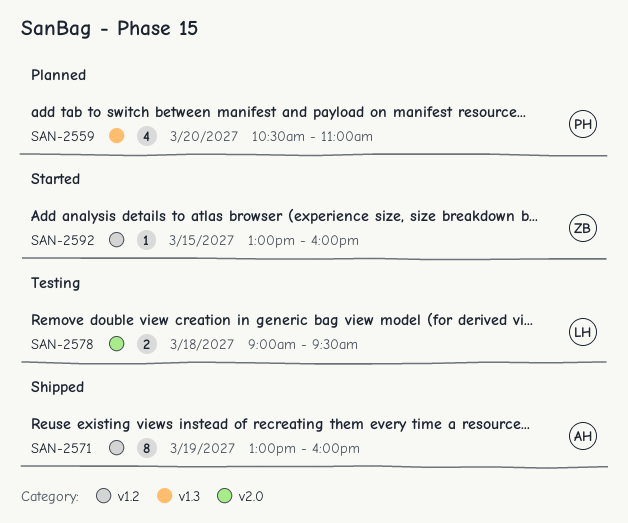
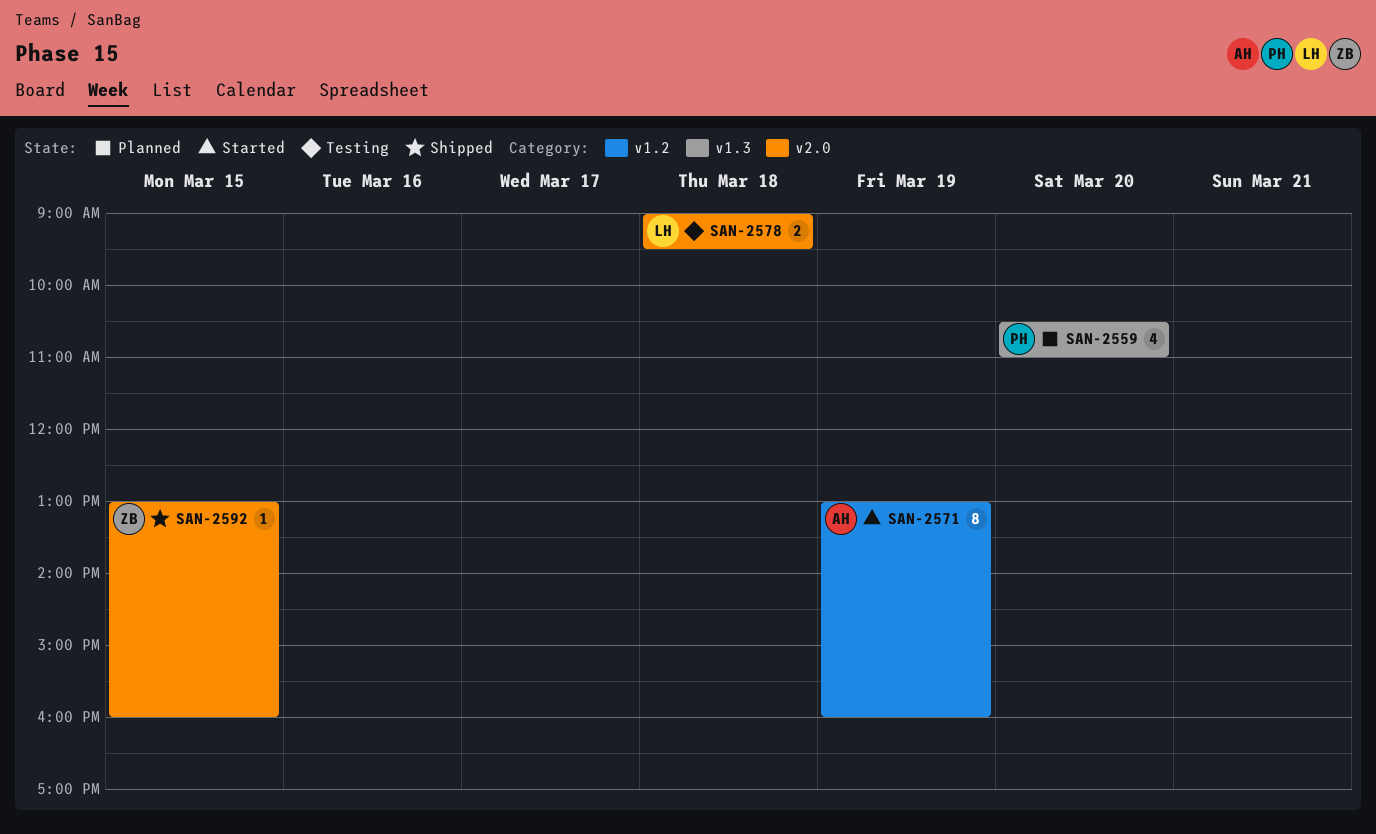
SAN-2571, status: Shipped -> Started
SAN-2592, status: Started -> Shipped
SAN-2592, label: v1.2 -> v2.0

